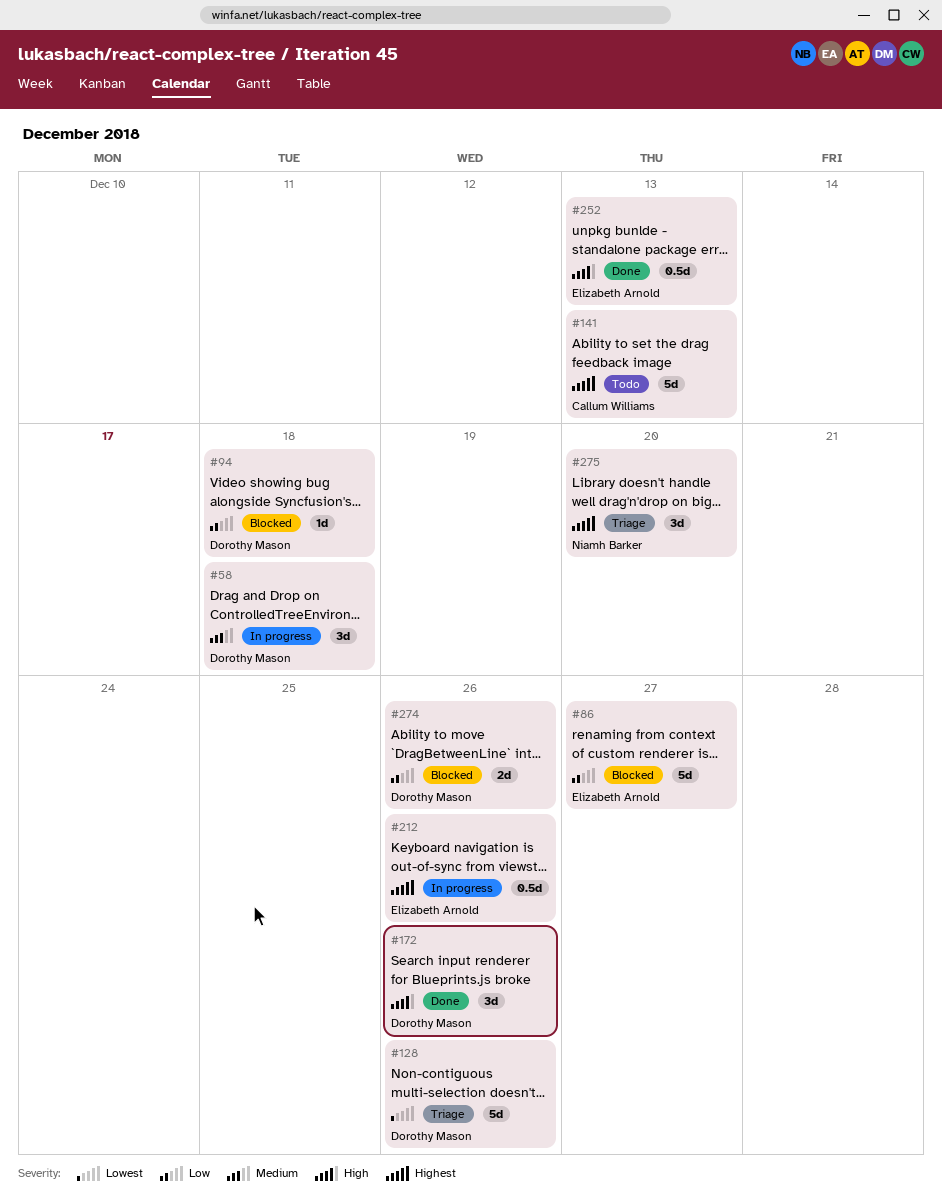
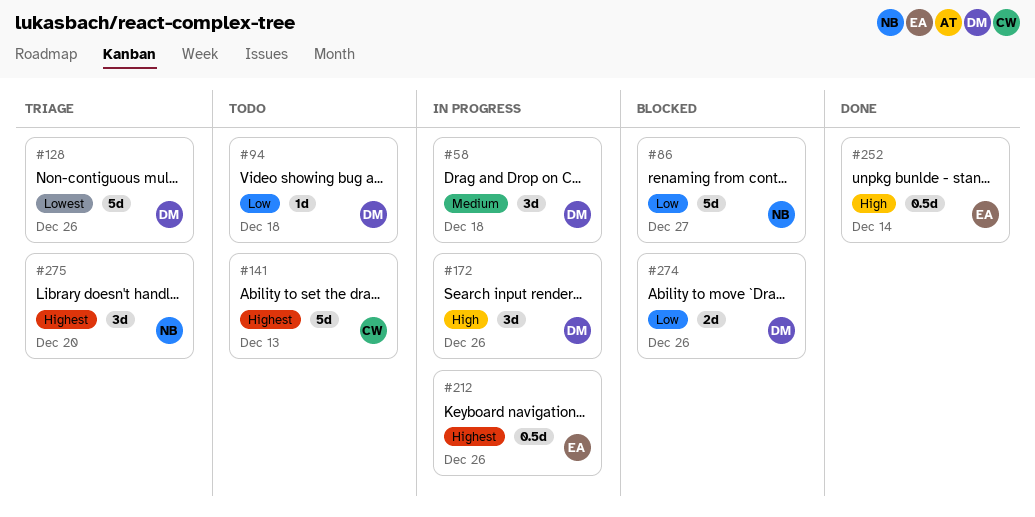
#86, owner: Elizabeth Arnold -> Niamh Barker
#94, status: Blocked -> Todo
#172, status: Done -> In progress
#252, due: Dec 13 -> Dec 14

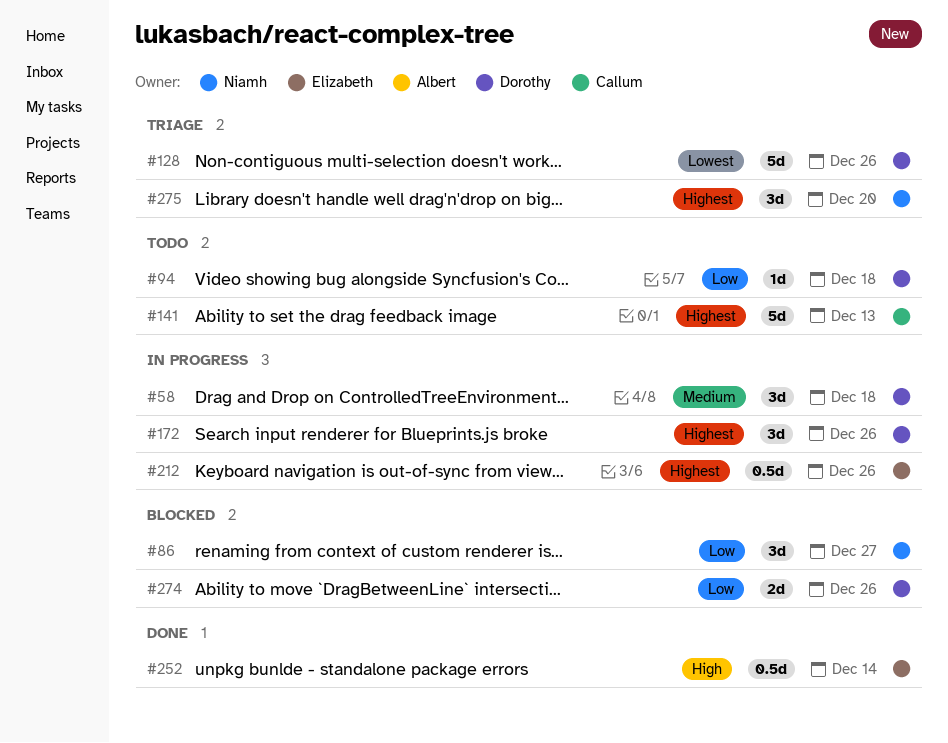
#86, estimate: 5d -> 3d
#172, priority: High -> Highest

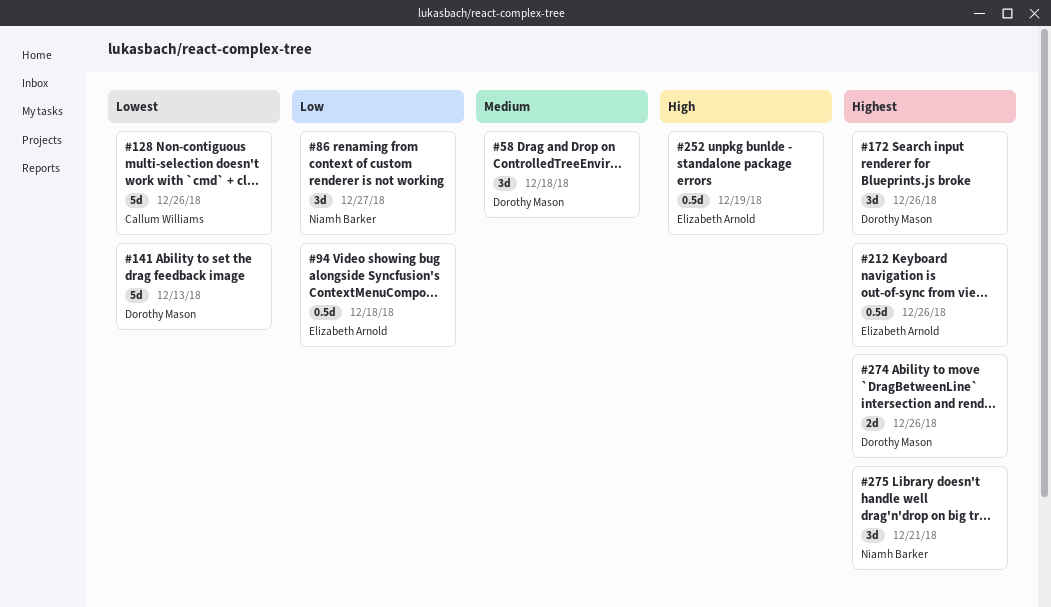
#94, owner: Dorothy Mason -> Elizabeth Arnold
#94, estimate: 1d -> 0.5d
#128, owner: Dorothy Mason -> Callum Williams
#141, owner: Callum Williams -> Dorothy Mason
#141, priority: Highest -> Lowest
#252, due: Dec 14 -> Dec 19
#274, priority: Low -> Highest
#275, due: Dec 20 -> Dec 21

